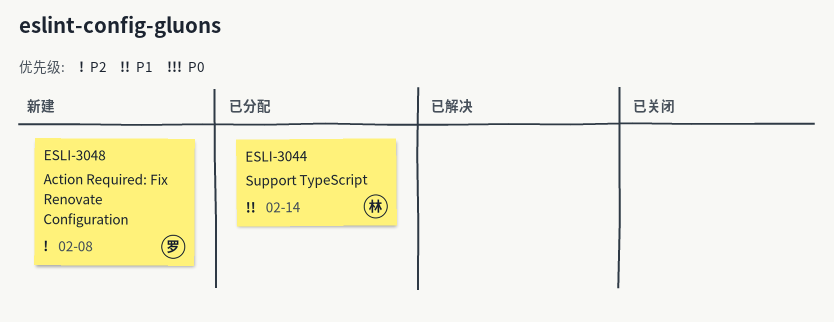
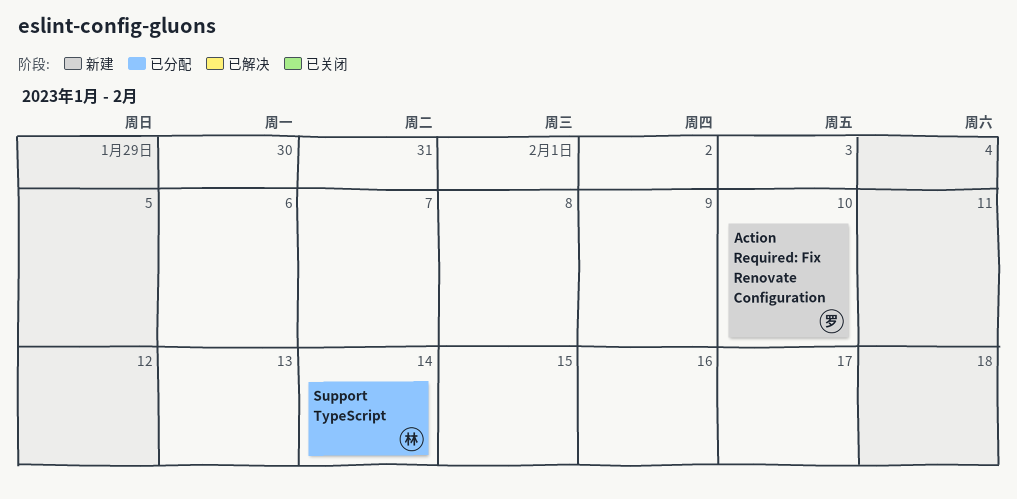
Action Required: Fix Renovate Configuration, due: Feb 8 -> Feb 10

